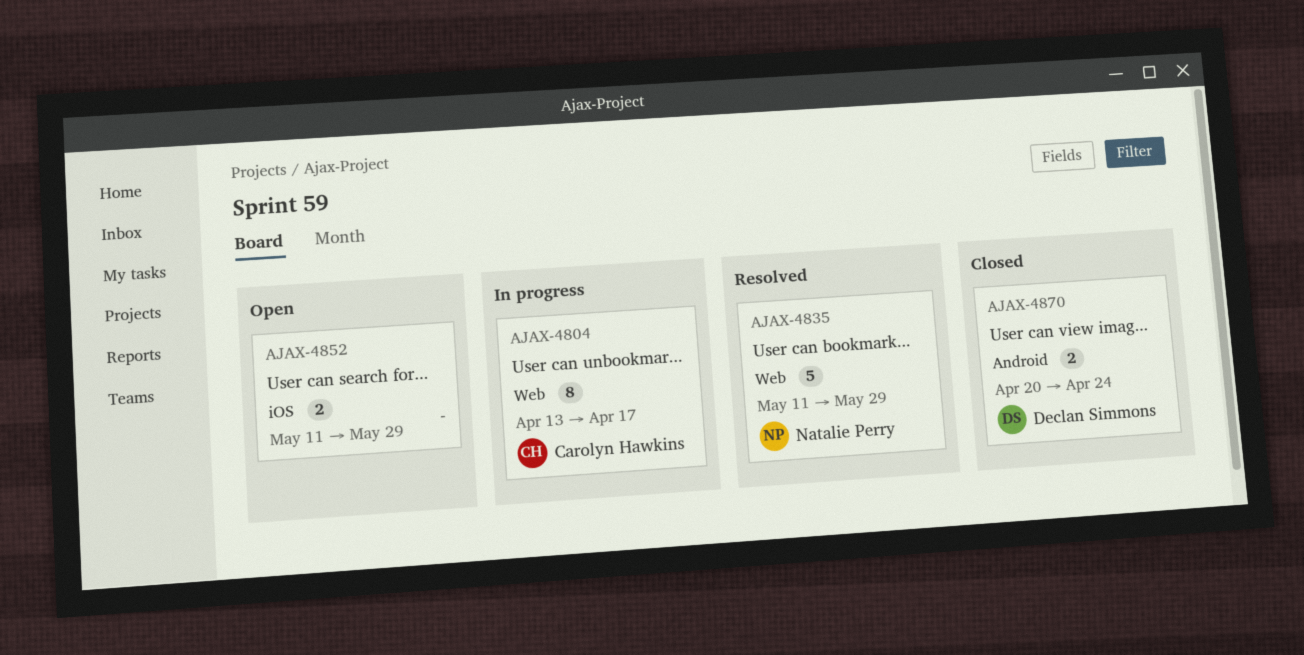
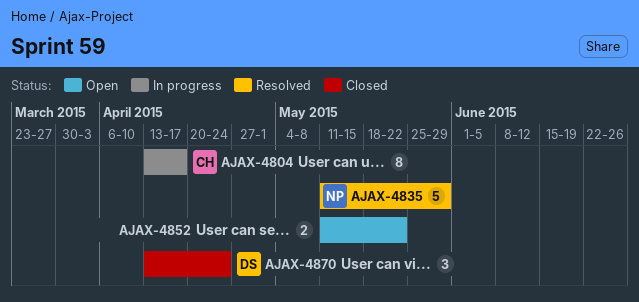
AJAX-4852, due: May 29 -> May 22
AJAX-4870, estimate: 2 -> 3
AJAX-4870, start: Apr 20 -> Apr 13

